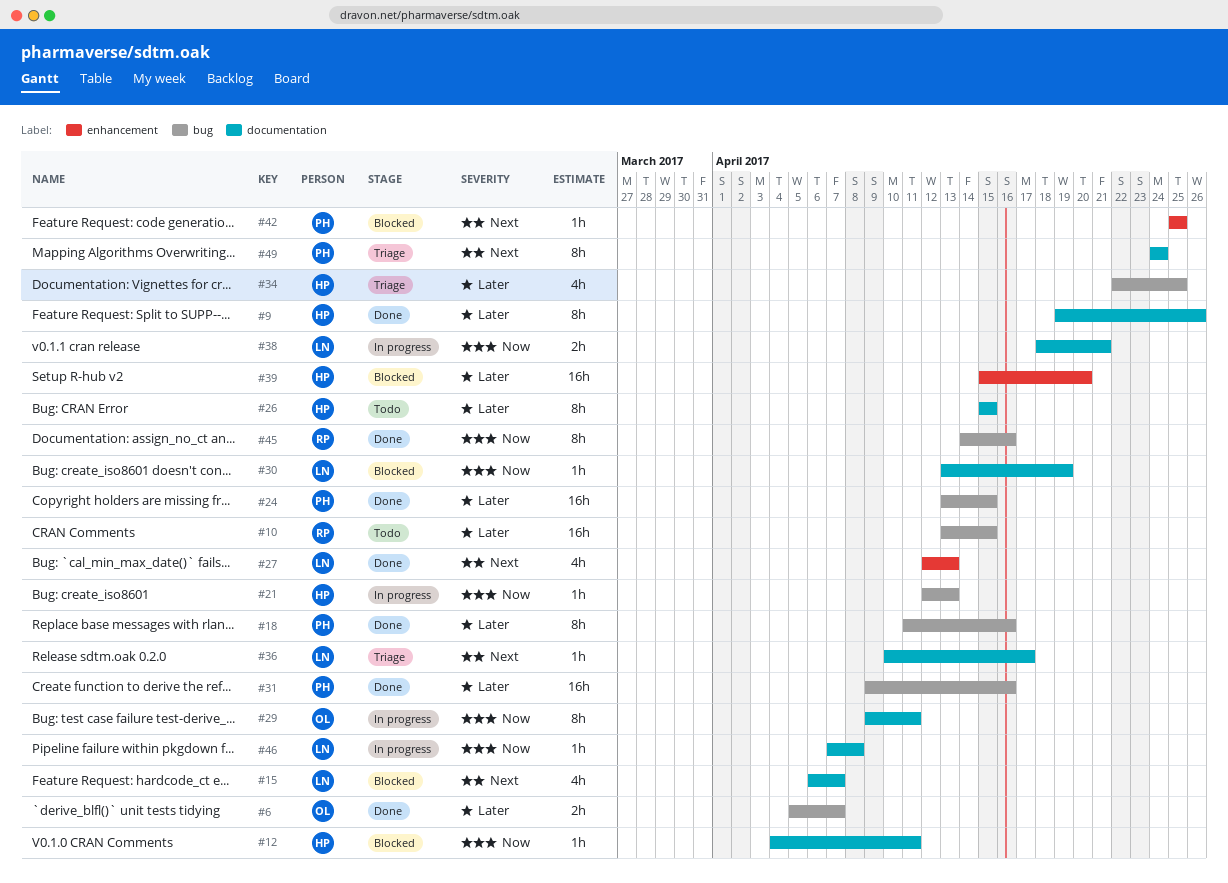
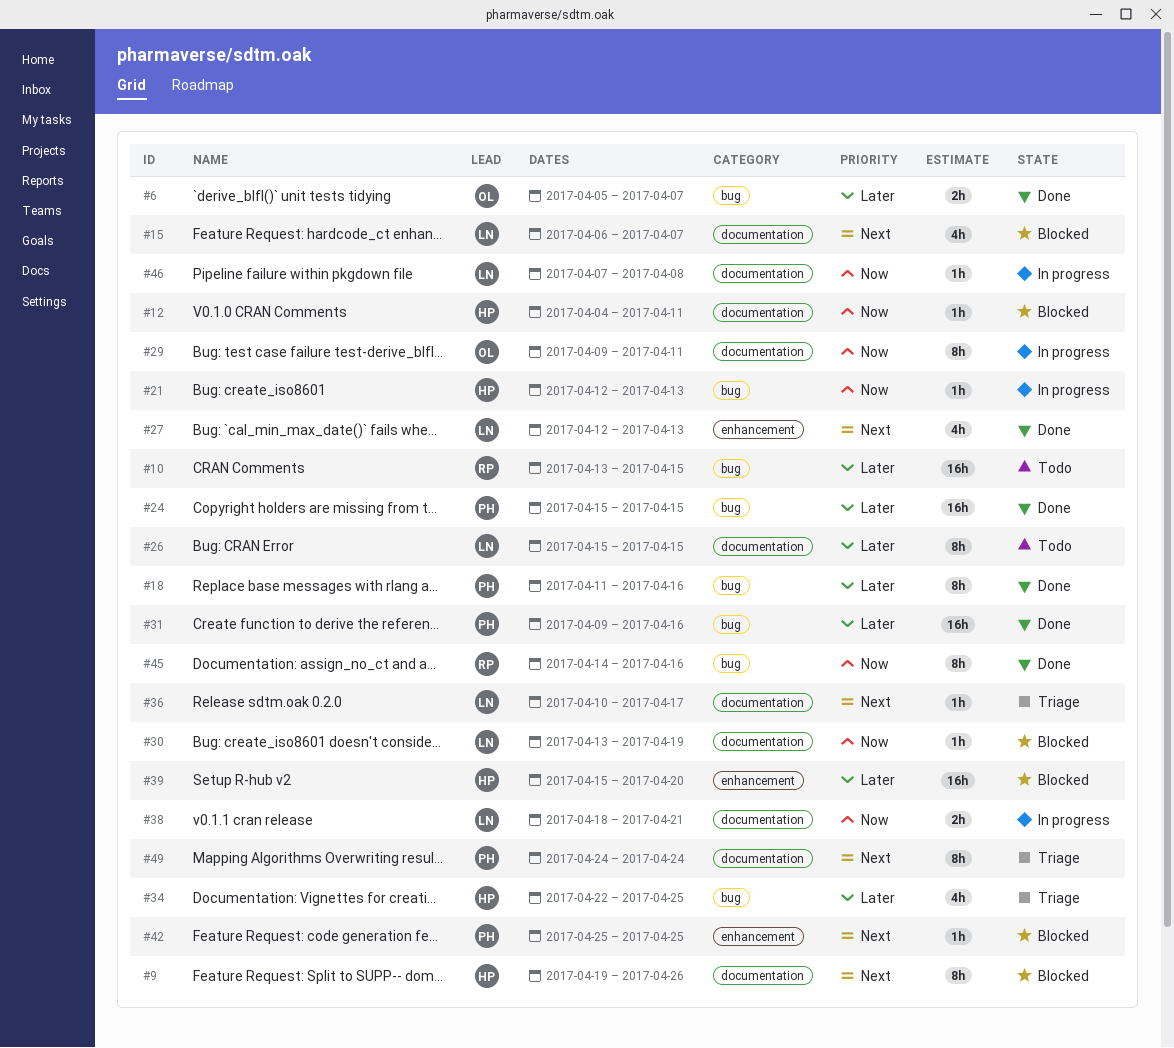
#9, status: Done -> Blocked
#9, priority: Later -> Next
#24, start: Apr 13 -> Apr 15
#26, owner: HP -> LN

